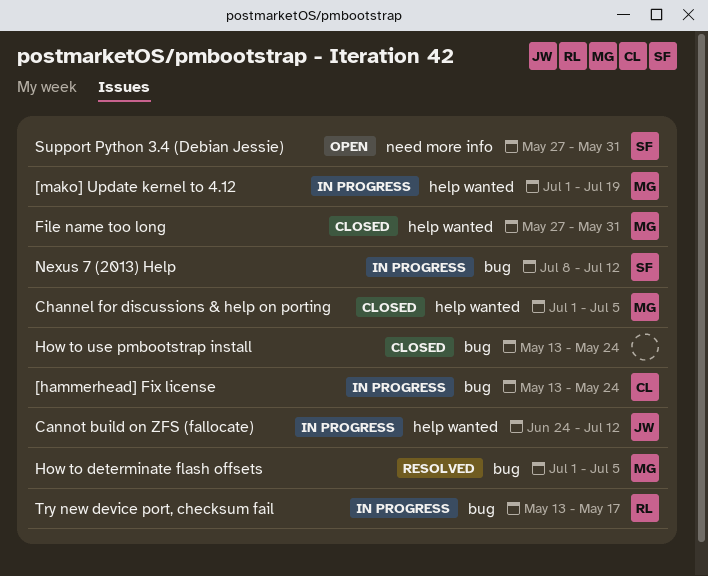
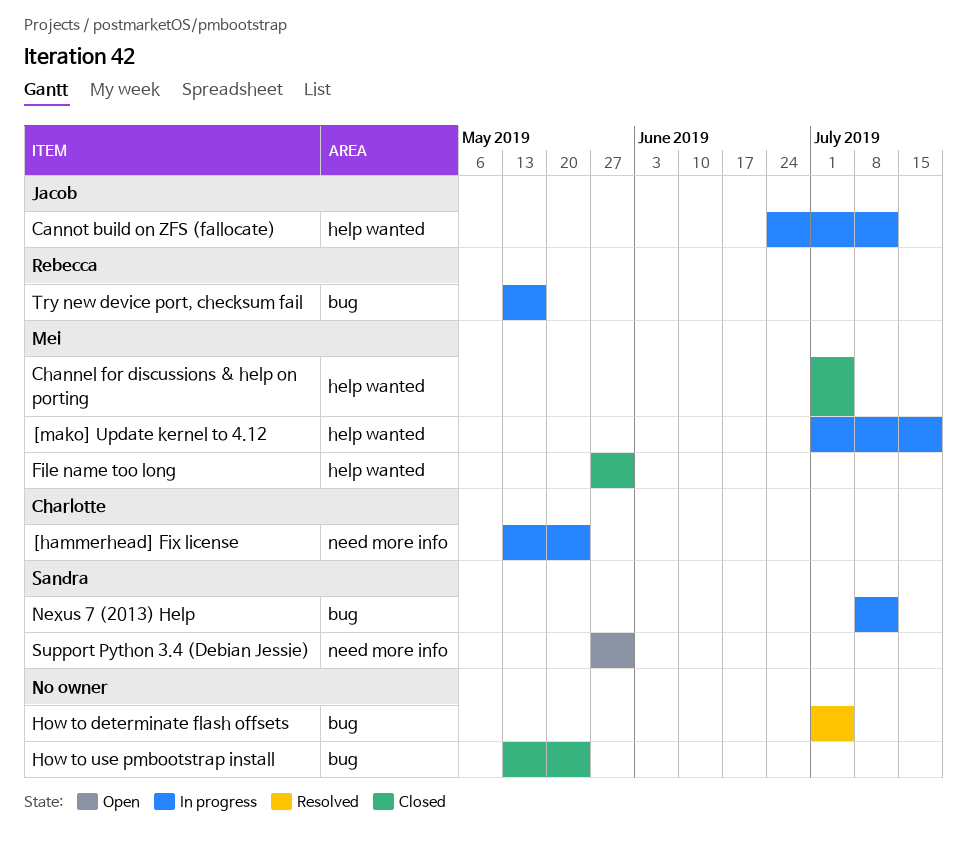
[hammerhead] Fix license, label: bug -> need more info
How to determinate flash offsets, owner: Mei -> none

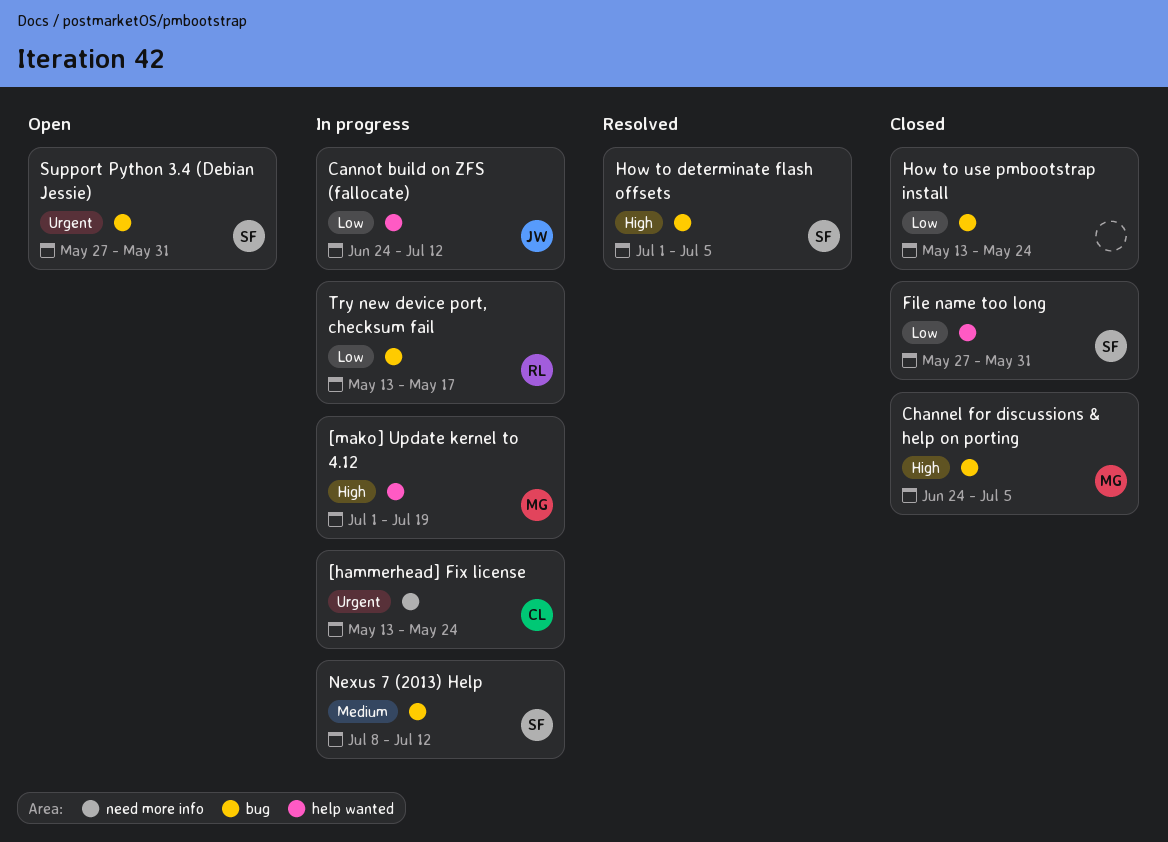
Channel for discussions & help on porting, label: help wanted -> bug
Channel for discussions & help on porting, start: Jul 1 -> Jun 24
File name too long, owner: Mei -> Sandra
How to determinate flash offsets, owner: none -> Sandra
Support Python 3.4 (Debian Jessie), label: need more info -> bug

